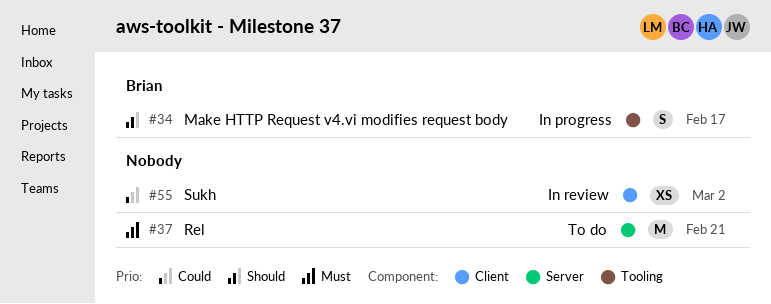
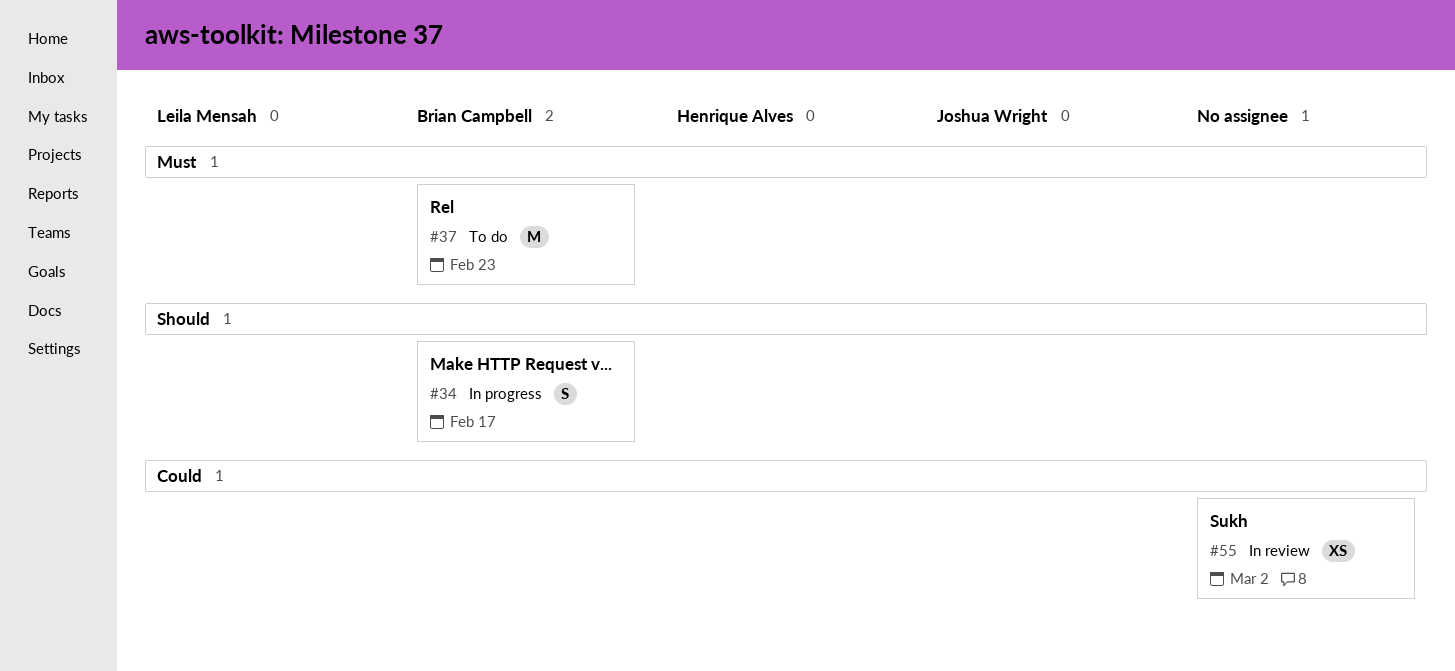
#37, owner: none -> Brian Campbell
#37, due: Feb 21 -> Feb 23

